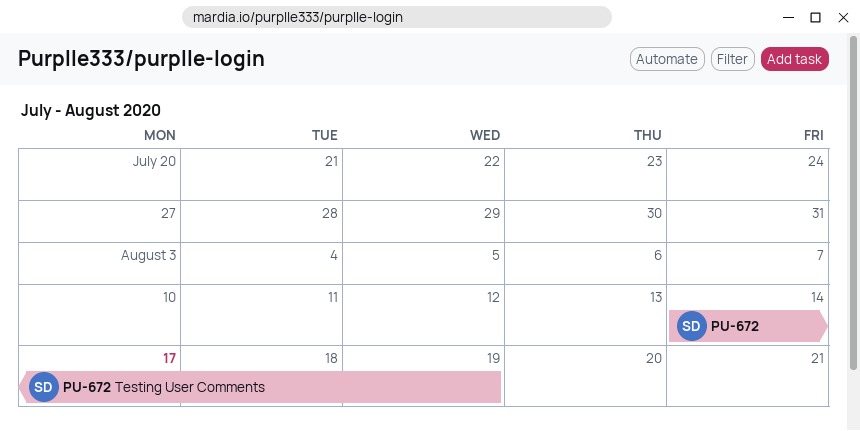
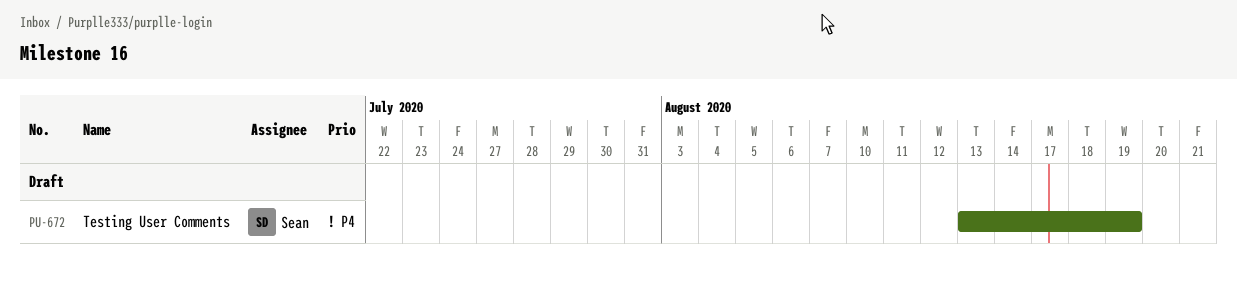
PU-672, start: Aug 14 -> Aug 13

